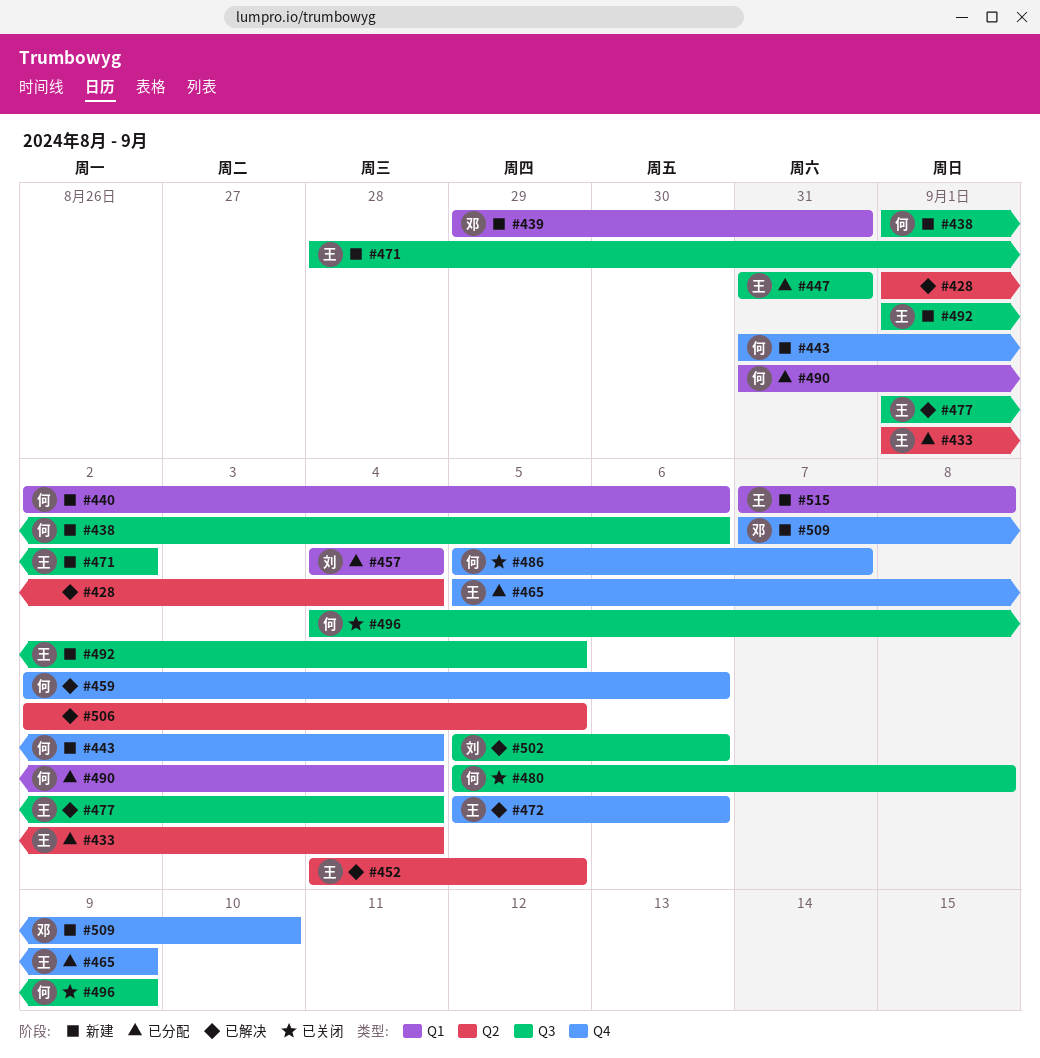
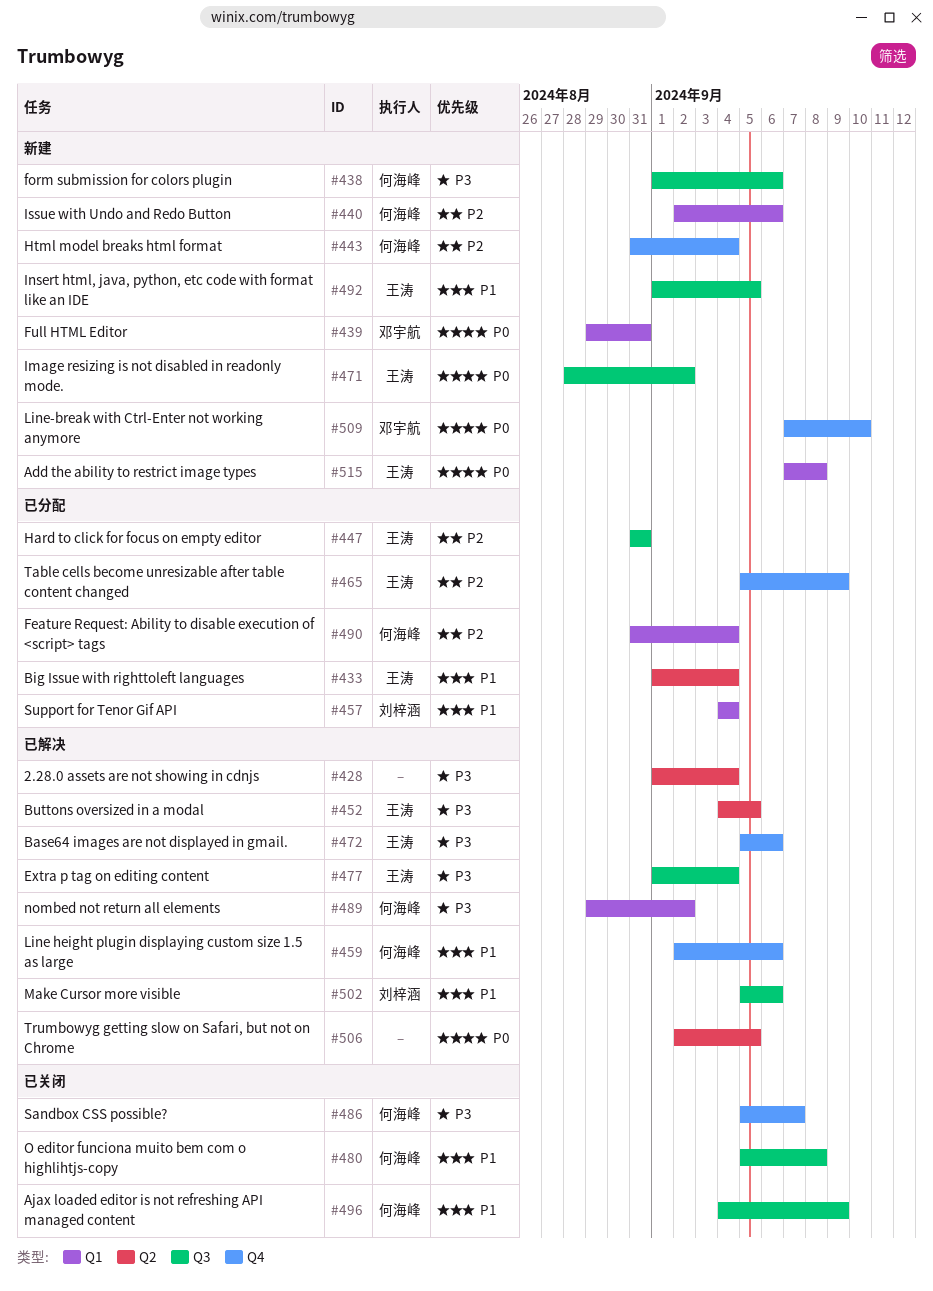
#489: none -> present

